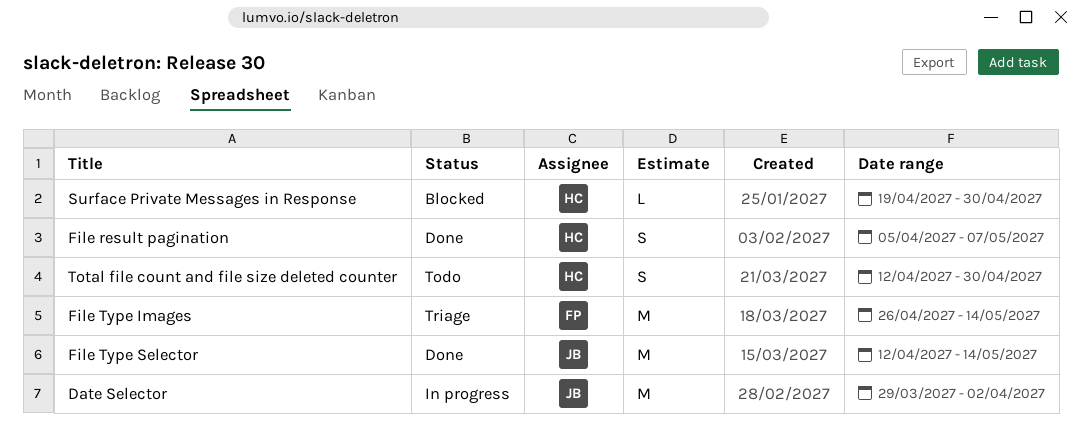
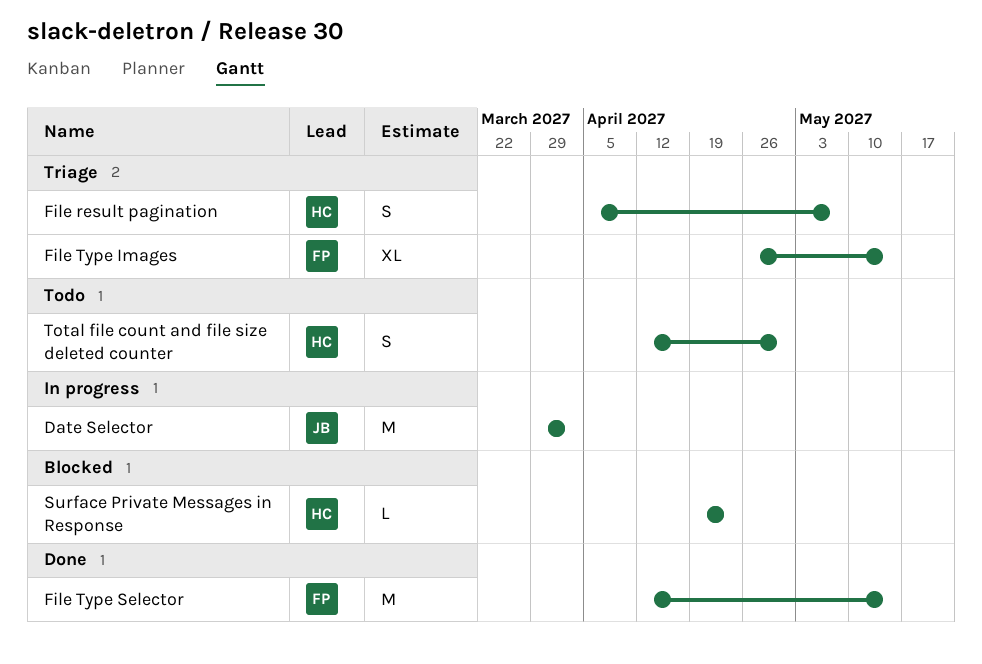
File result pagination, status: Done -> Triage
File Type Images, estimate: M -> XL
File Type Selector, owner: JB -> FP
Surface Private Messages in Response, due: Apr 30 -> Apr 23

